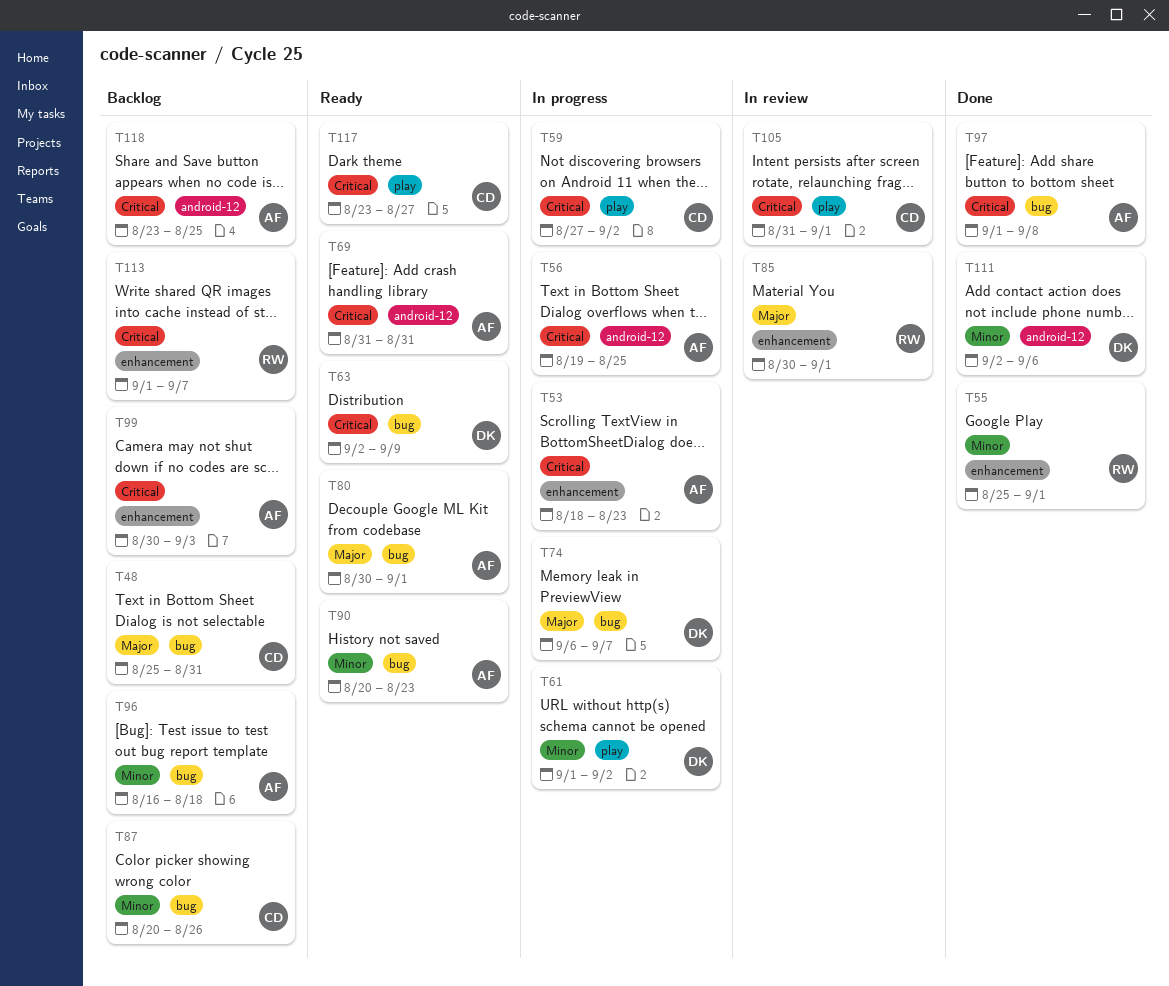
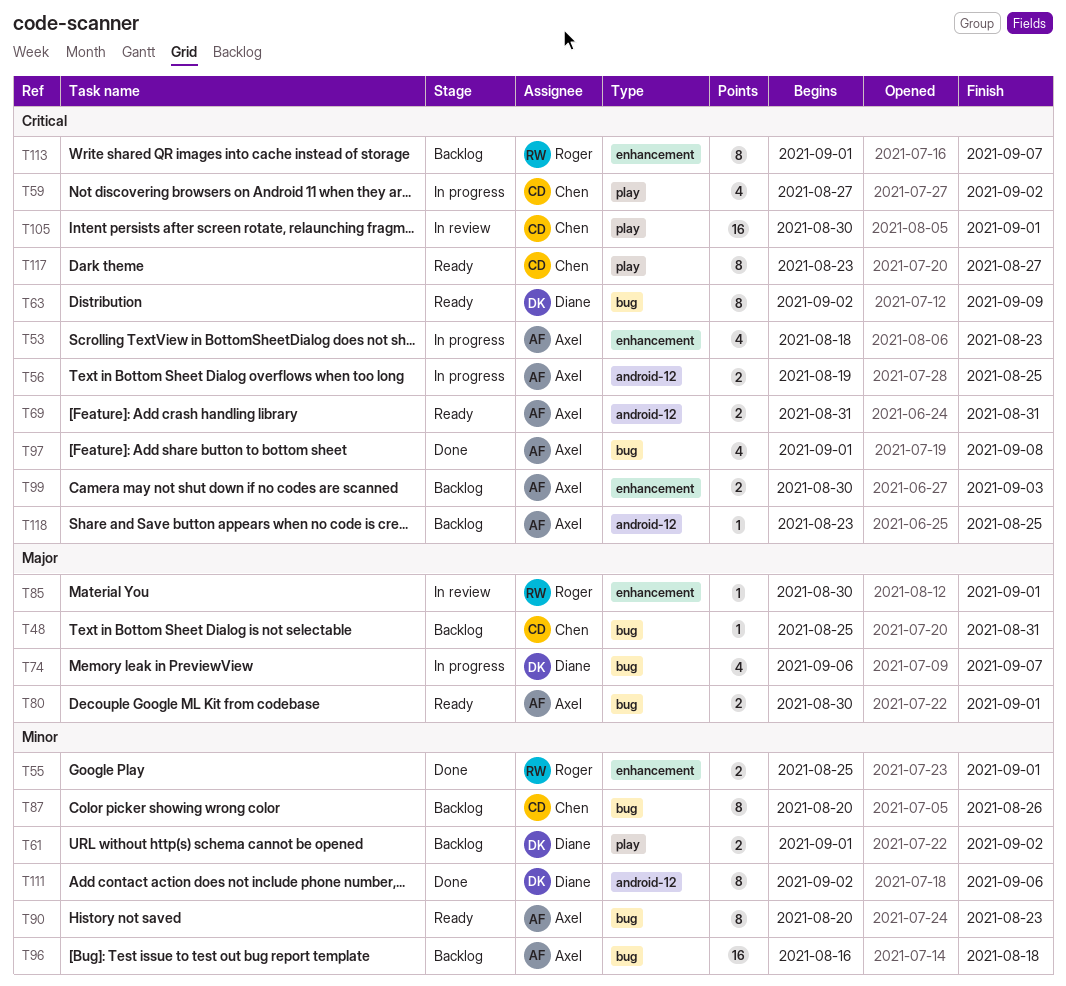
T61, status: In progress -> Backlog
T105, start: Aug 31 -> Aug 30

